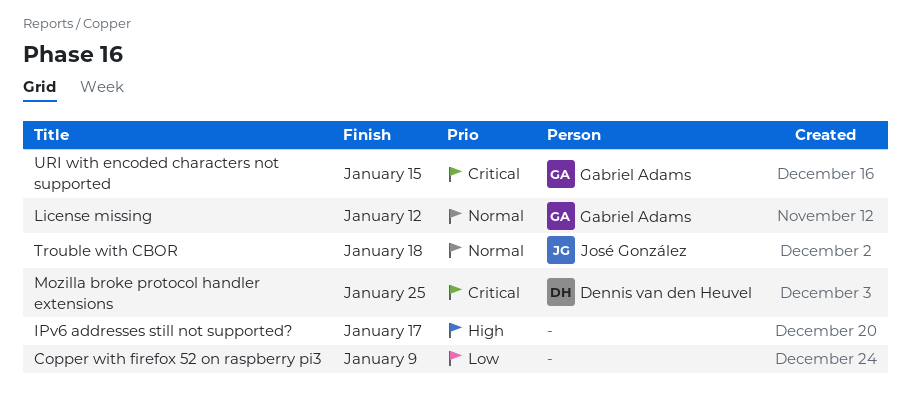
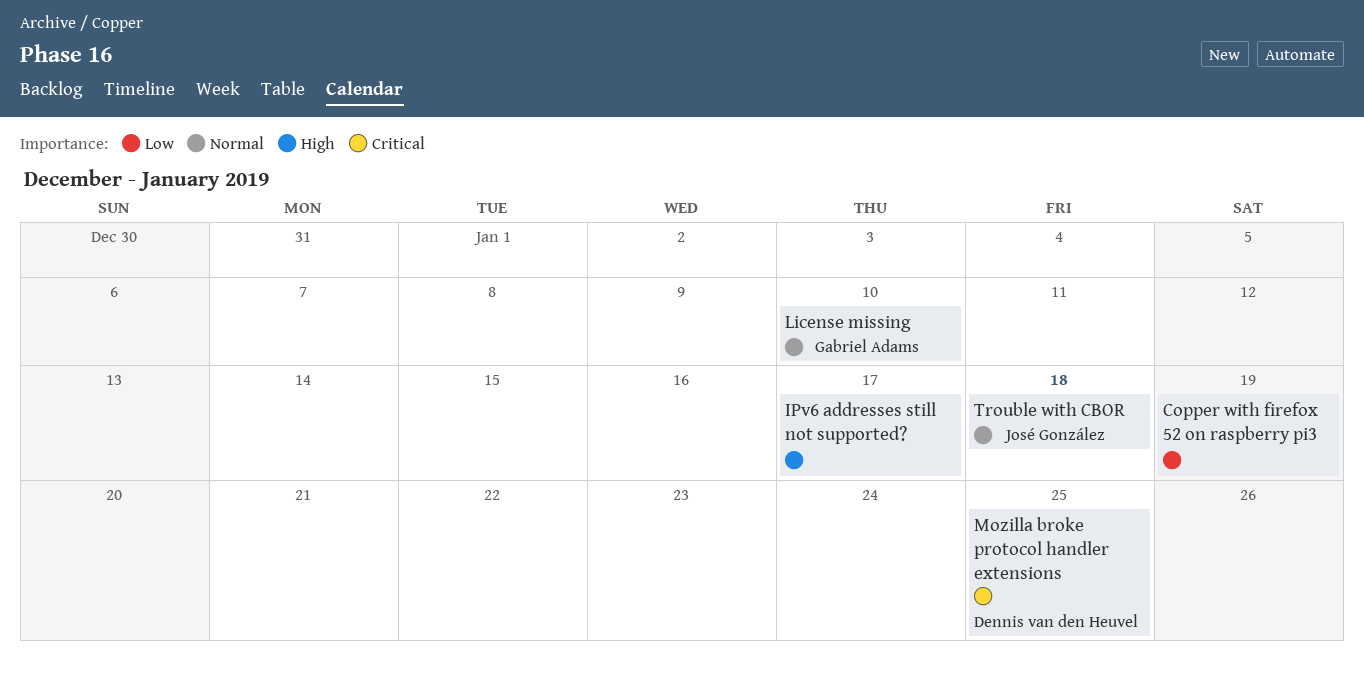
Copper with firefox 52 on raspberry pi3, due: Jan 9 -> Jan 19
License missing, due: Jan 12 -> Jan 10
URI with encoded characters not supported: present -> none

